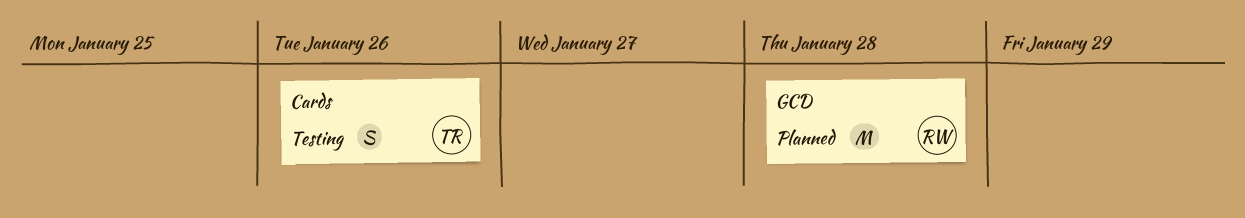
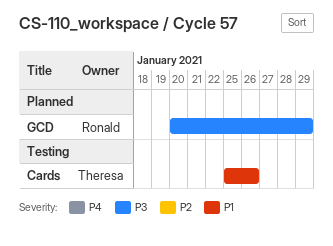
GCD, due: Jan 28 -> Jan 29

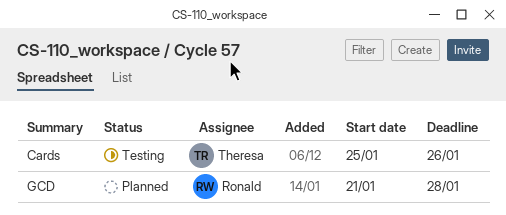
GCD, start: Jan 20 -> Jan 21
GCD, due: Jan 29 -> Jan 28

